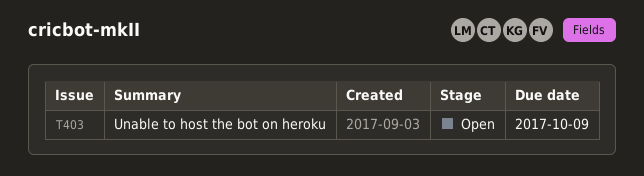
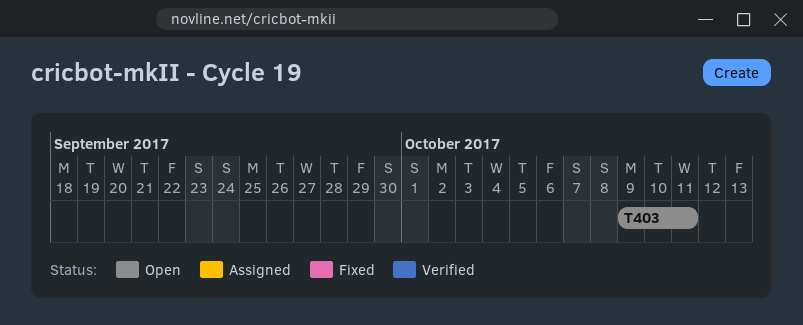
T403, due: Oct 9 -> Oct 11

